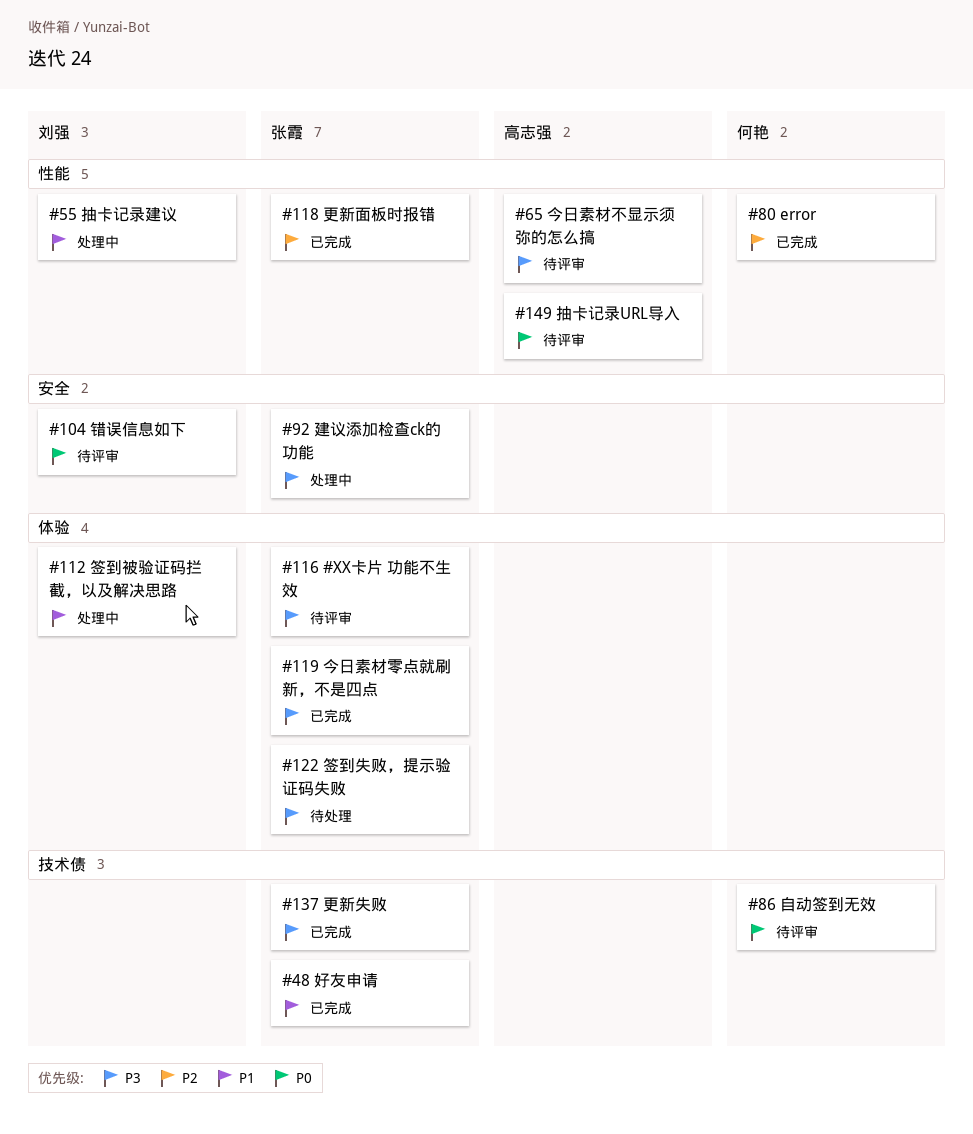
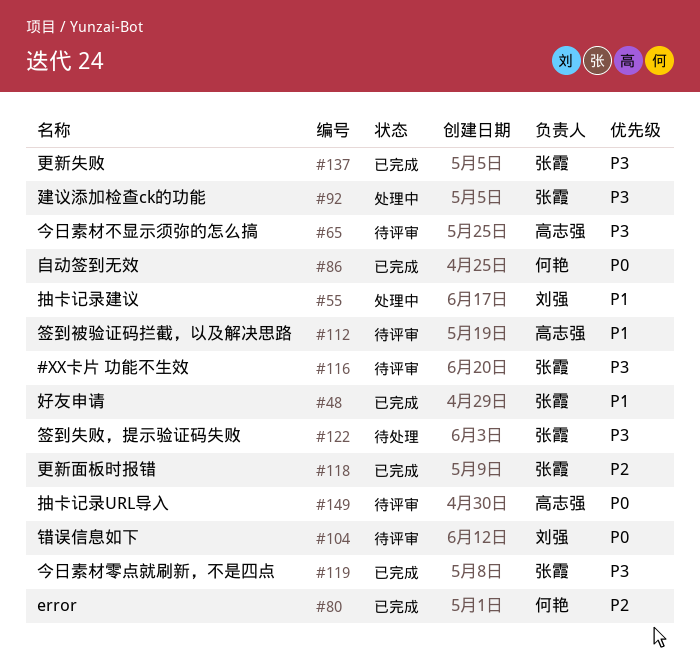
#86, status: 待评审 -> 已完成
#112, status: 处理中 -> 待评审
#112, owner: 刘强 -> 高志强

